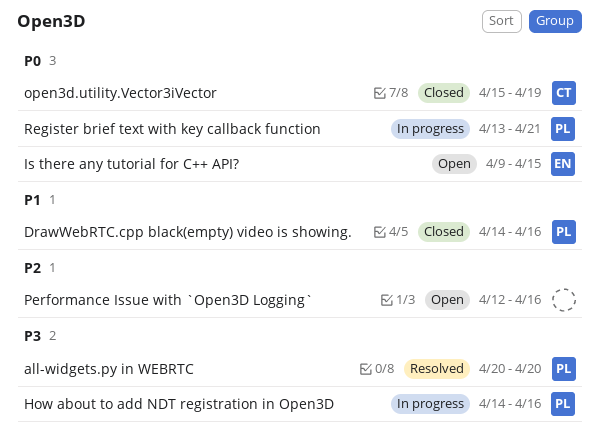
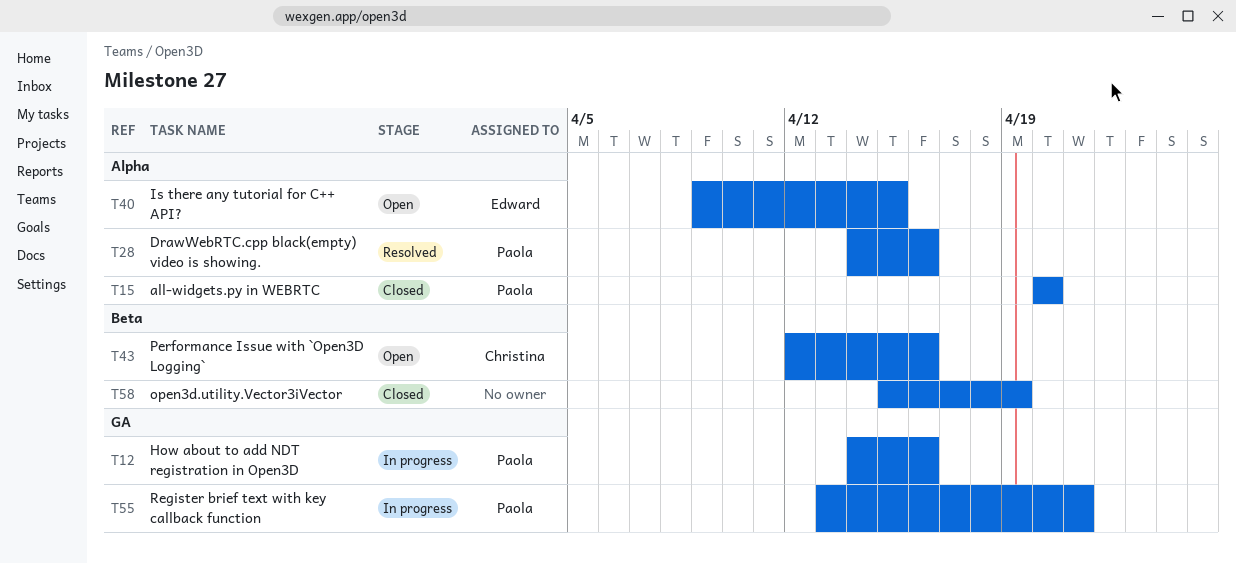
all-widgets.py in WEBRTC, status: Resolved -> Closed
DrawWebRTC.cpp black(empty) video is showing., status: Closed -> Resolved
open3d.utility.Vector3iVector, owner: Christina -> none
Performance Issue with `Open3D Logging`, owner: none -> Christina

